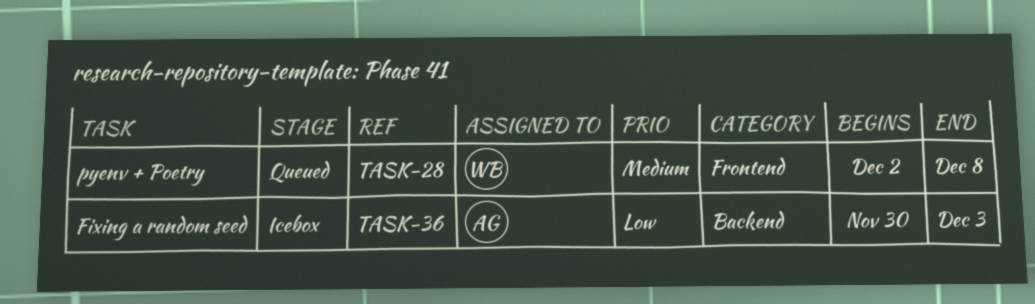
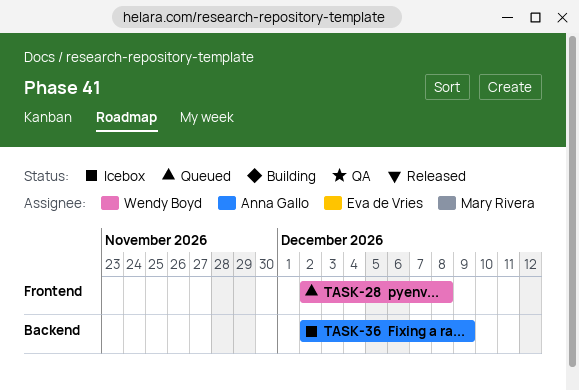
TASK-36, start: Nov 30 -> Dec 2
TASK-36, due: Dec 3 -> Dec 9

